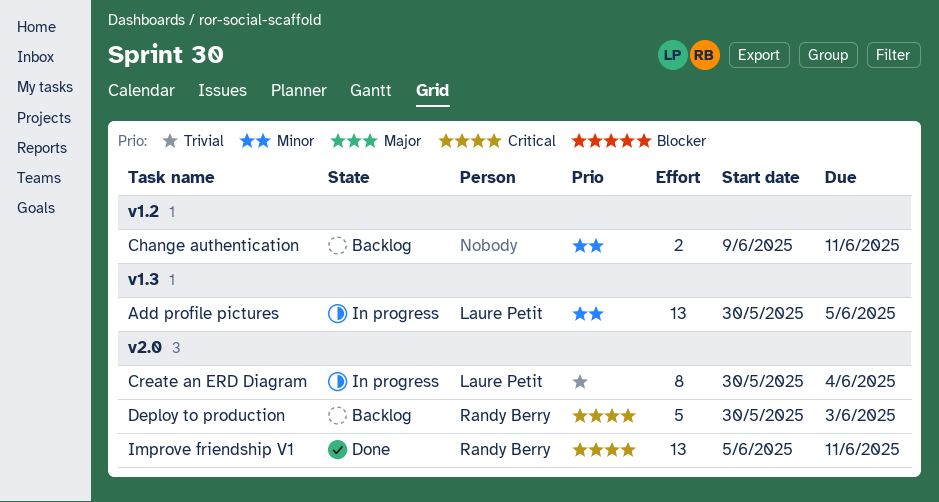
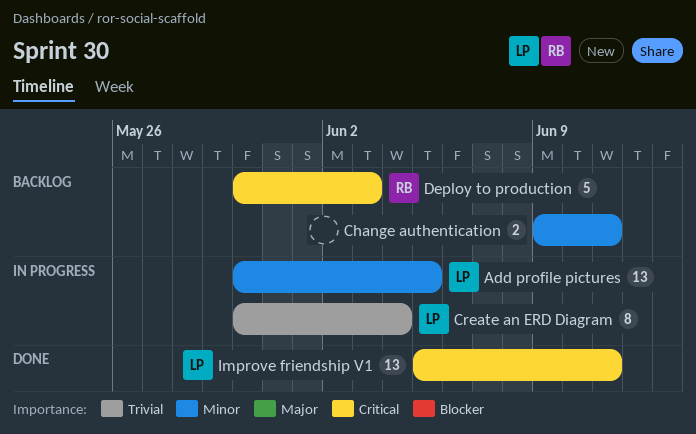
Improve friendship V1, owner: Randy Berry -> Laure Petit

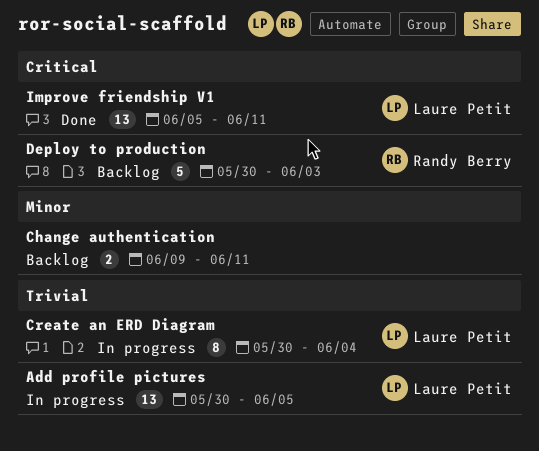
Add profile pictures, priority: Minor -> Trivial

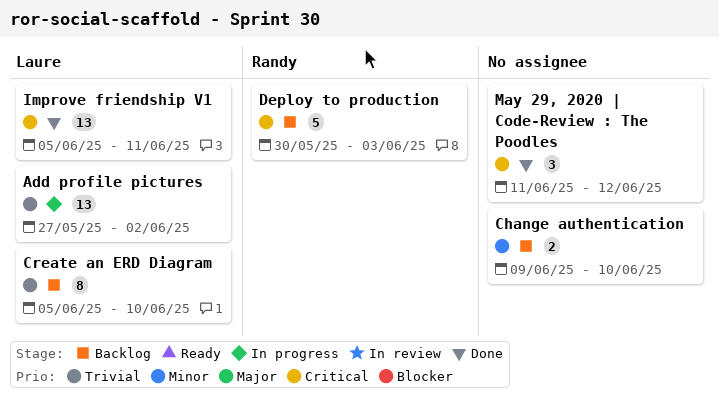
Add profile pictures, start: May 30 -> May 27
Add profile pictures, due: Jun 5 -> Jun 2
Change authentication, due: Jun 11 -> Jun 10
Create an ERD Diagram, status: In progress -> Backlog
Create an ERD Diagram, start: May 30 -> Jun 5
Create an ERD Diagram, due: Jun 4 -> Jun 10
May 29, 2020 | Code-Review : The Poodles: none -> present

